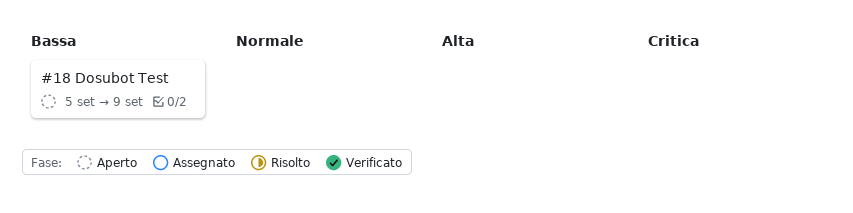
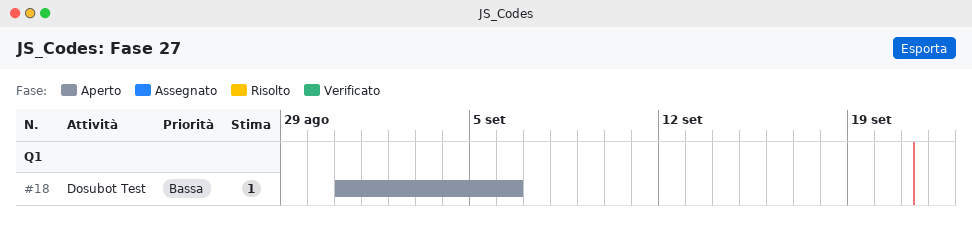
#18, start: Sep 5 -> Aug 31
#18, due: Sep 9 -> Sep 6

